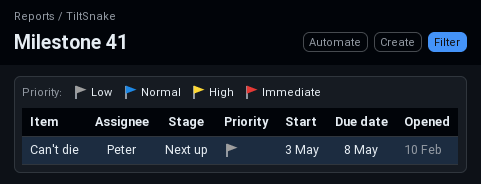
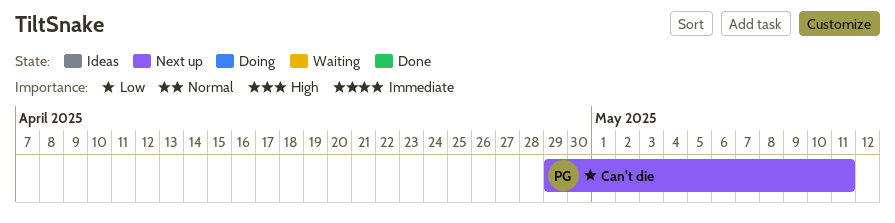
Can't die, start: May 3 -> Apr 29
Can't die, due: May 8 -> May 11

